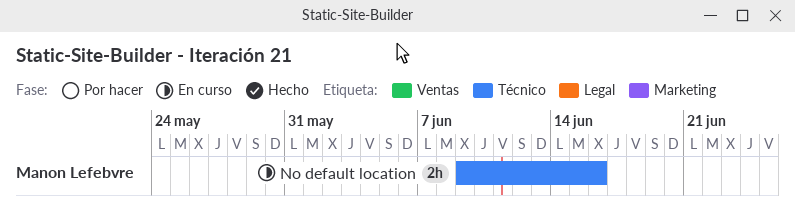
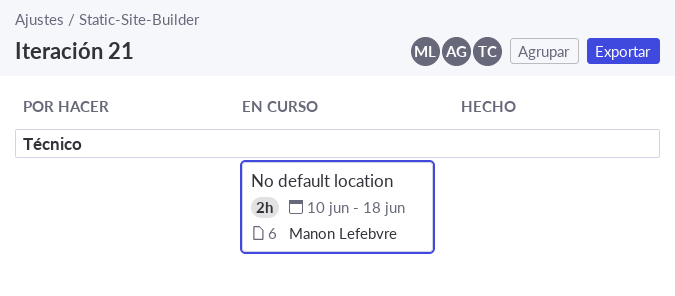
No default location, start: Jun 9 -> Jun 10
No default location, due: Jun 16 -> Jun 18

